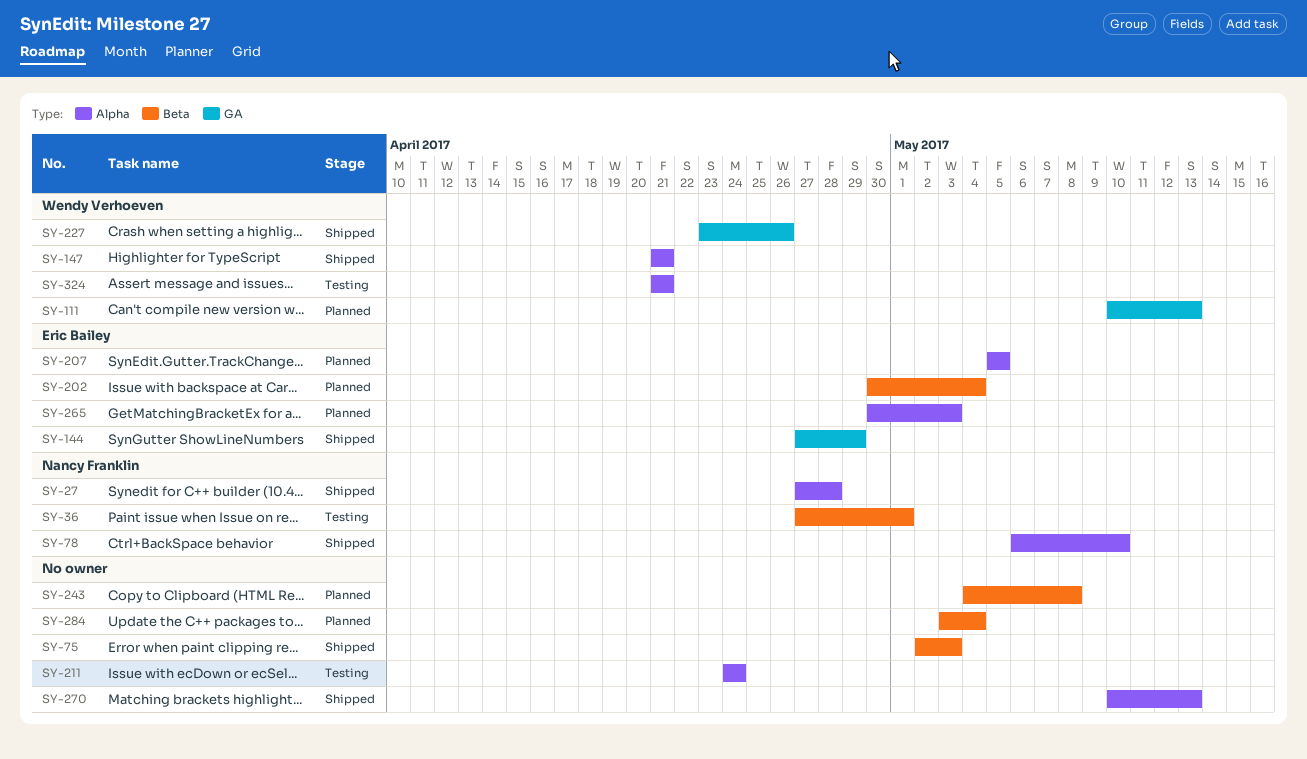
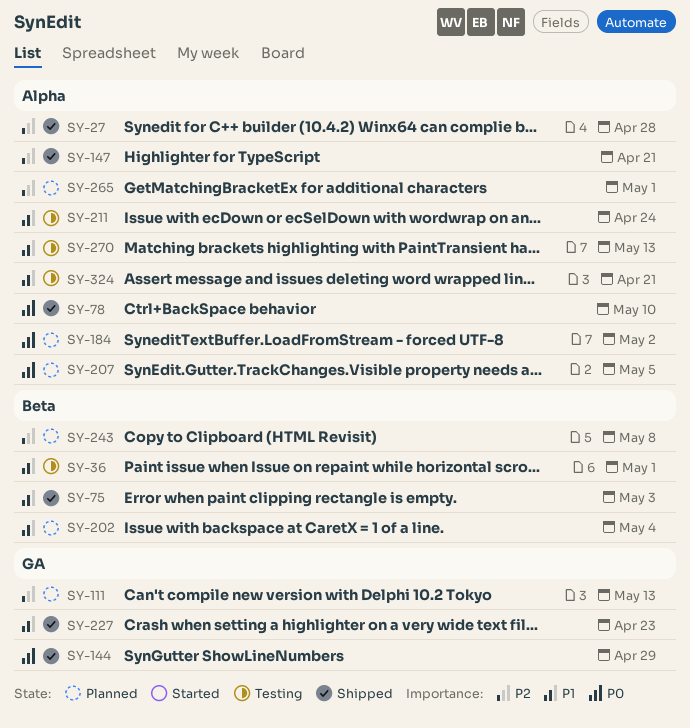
SY-184: none -> present
SY-227, due: Apr 26 -> Apr 23
SY-265, due: May 3 -> May 1
SY-270, status: Shipped -> Testing
SY-284: present -> none

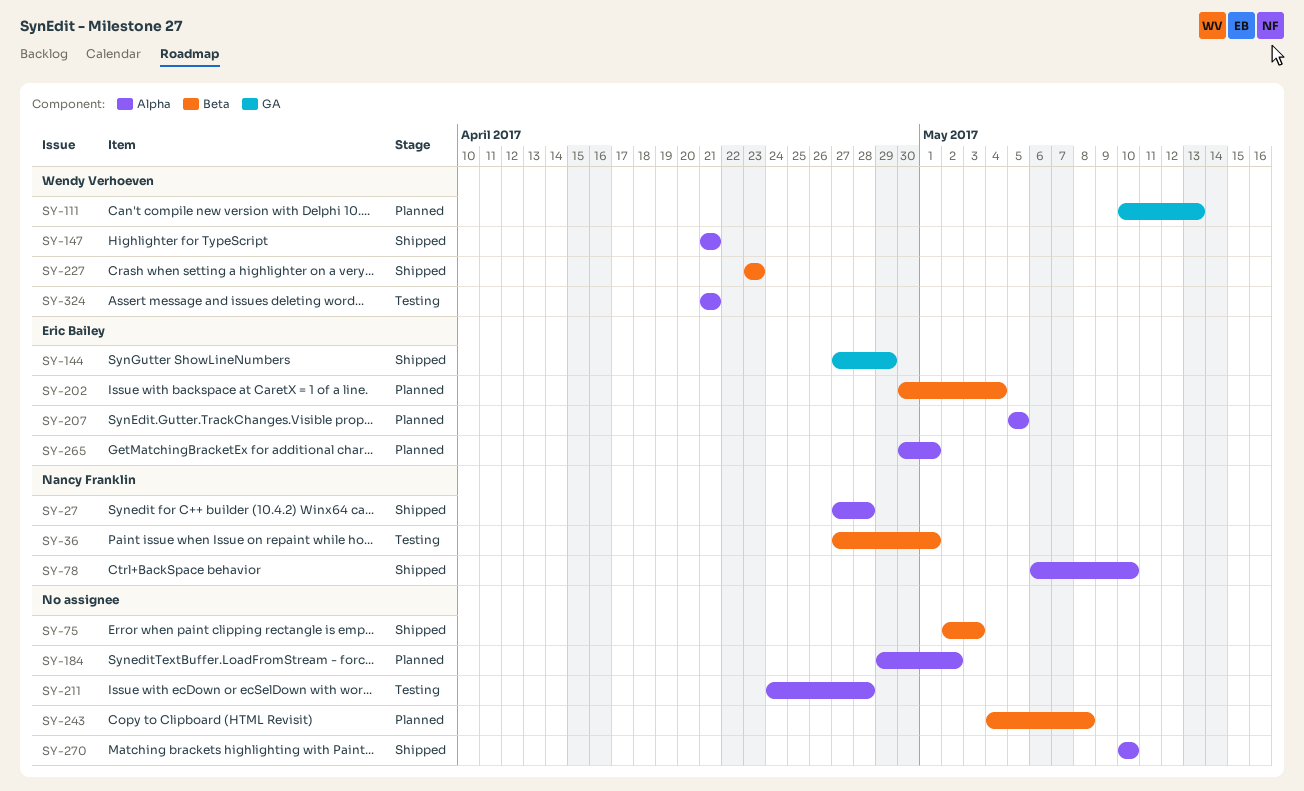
SY-211, due: Apr 24 -> Apr 28
SY-227, label: GA -> Beta
SY-270, status: Testing -> Shipped
SY-270, due: May 13 -> May 10

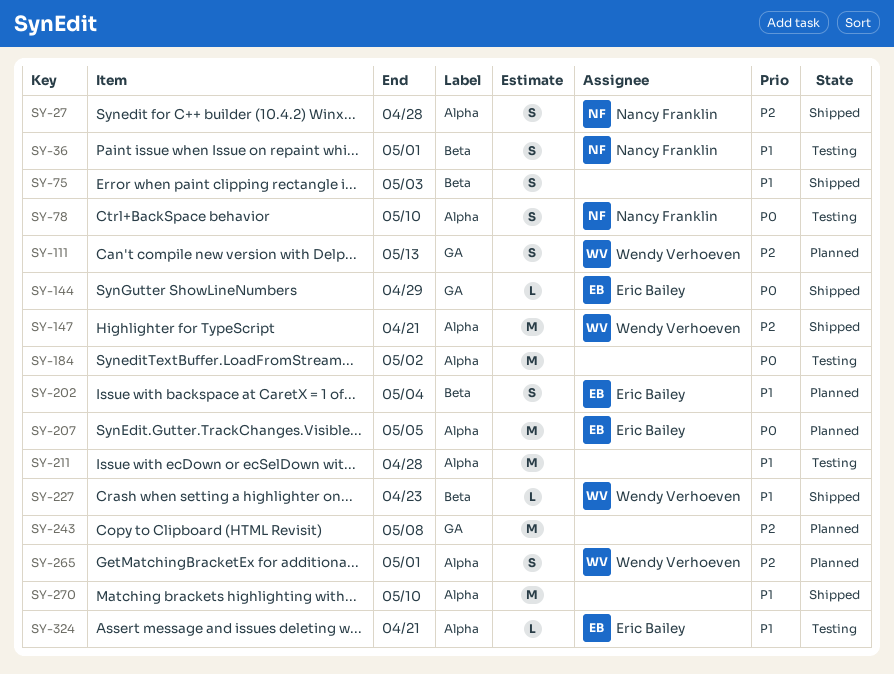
SY-78, status: Shipped -> Testing
SY-184, status: Planned -> Testing
SY-243, label: Beta -> GA
SY-265, owner: Eric Bailey -> Wendy Verhoeven
SY-324, owner: Wendy Verhoeven -> Eric Bailey

